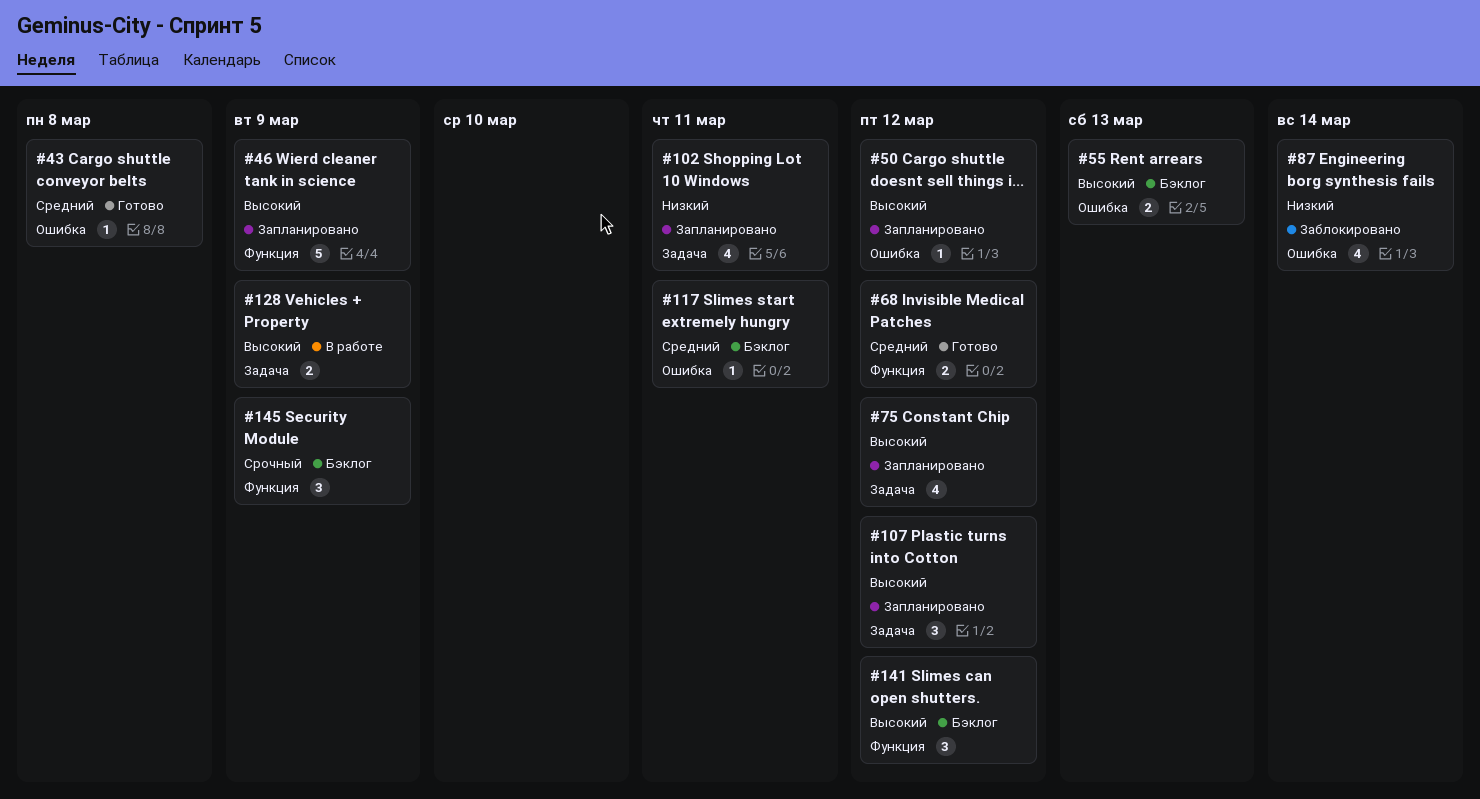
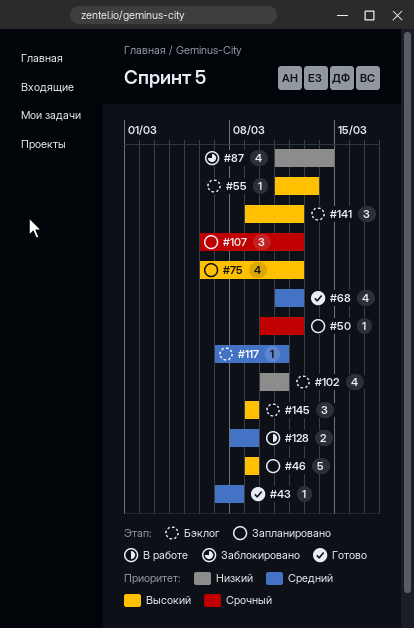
#50, priority: Высокий -> Срочный
#55, estimate: 2 -> 1
#68, estimate: 2 -> 4
#102, status: Запланировано -> Бэклог
#107, priority: Высокий -> Срочный
#128, priority: Высокий -> Средний
#145, priority: Срочный -> Высокий

